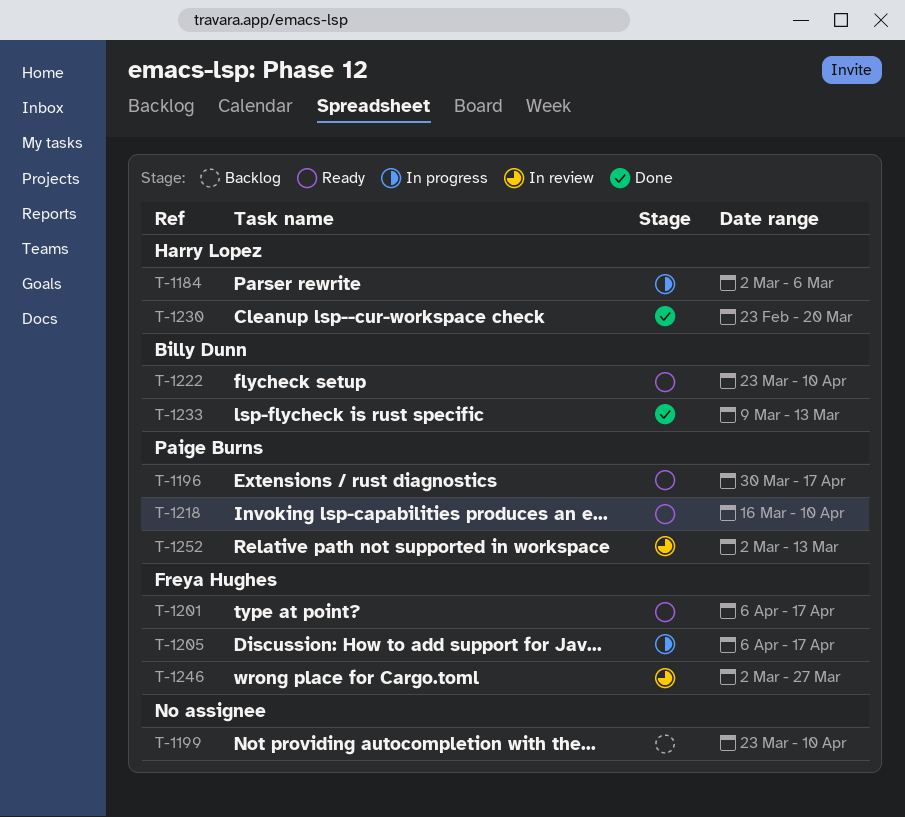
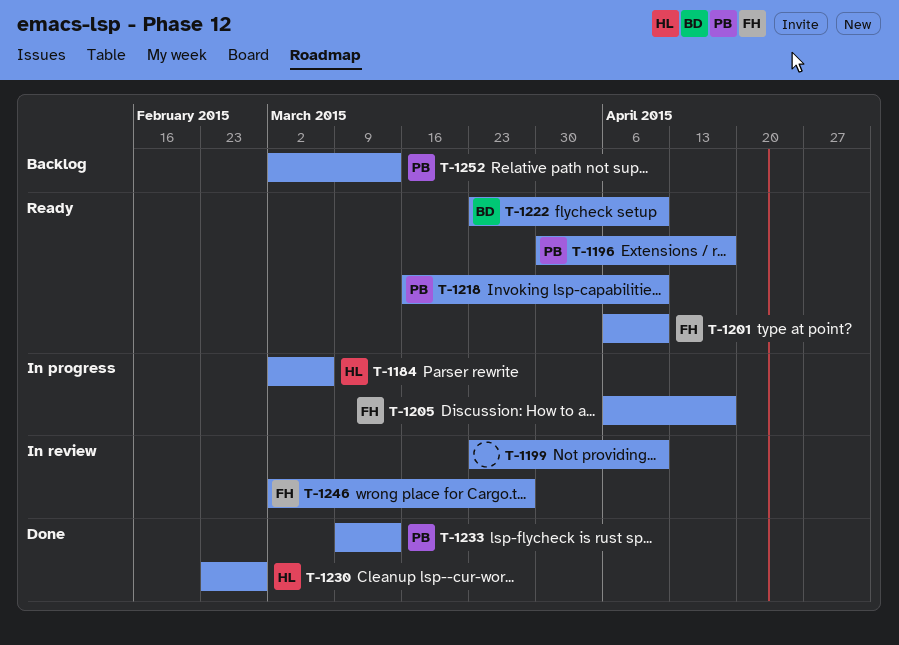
T-1199, status: Backlog -> In review
T-1201, due: Apr 17 -> Apr 10
T-1230, due: Mar 20 -> Feb 27
T-1233, owner: Billy Dunn -> Paige Burns
T-1252, status: In review -> Backlog

